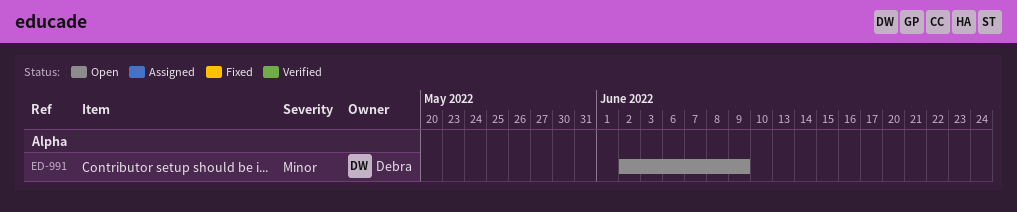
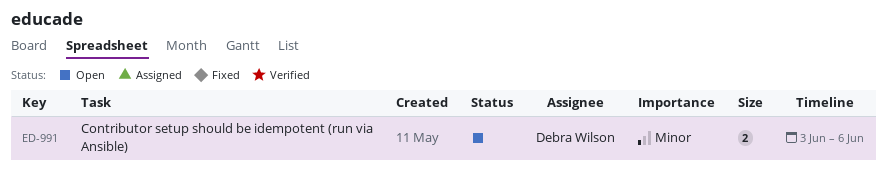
ED-991, start: Jun 2 -> Jun 3
ED-991, due: Jun 9 -> Jun 6

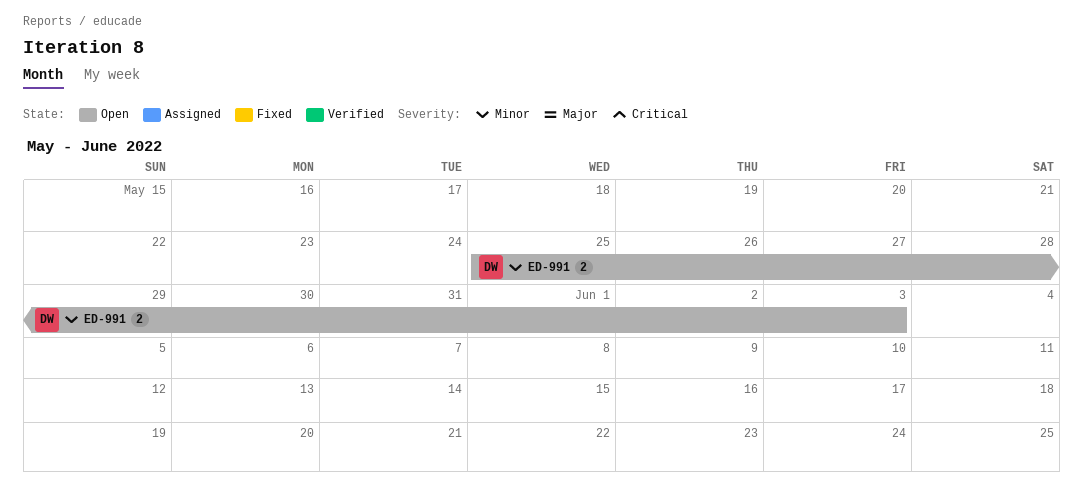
ED-991, start: Jun 3 -> May 25
ED-991, due: Jun 6 -> Jun 3

